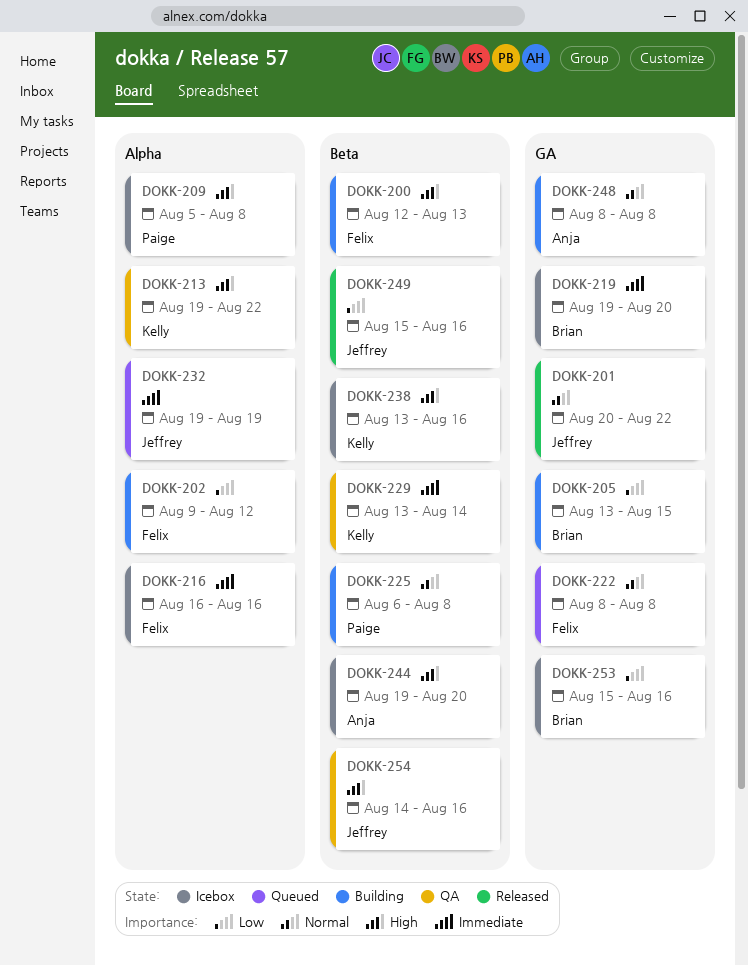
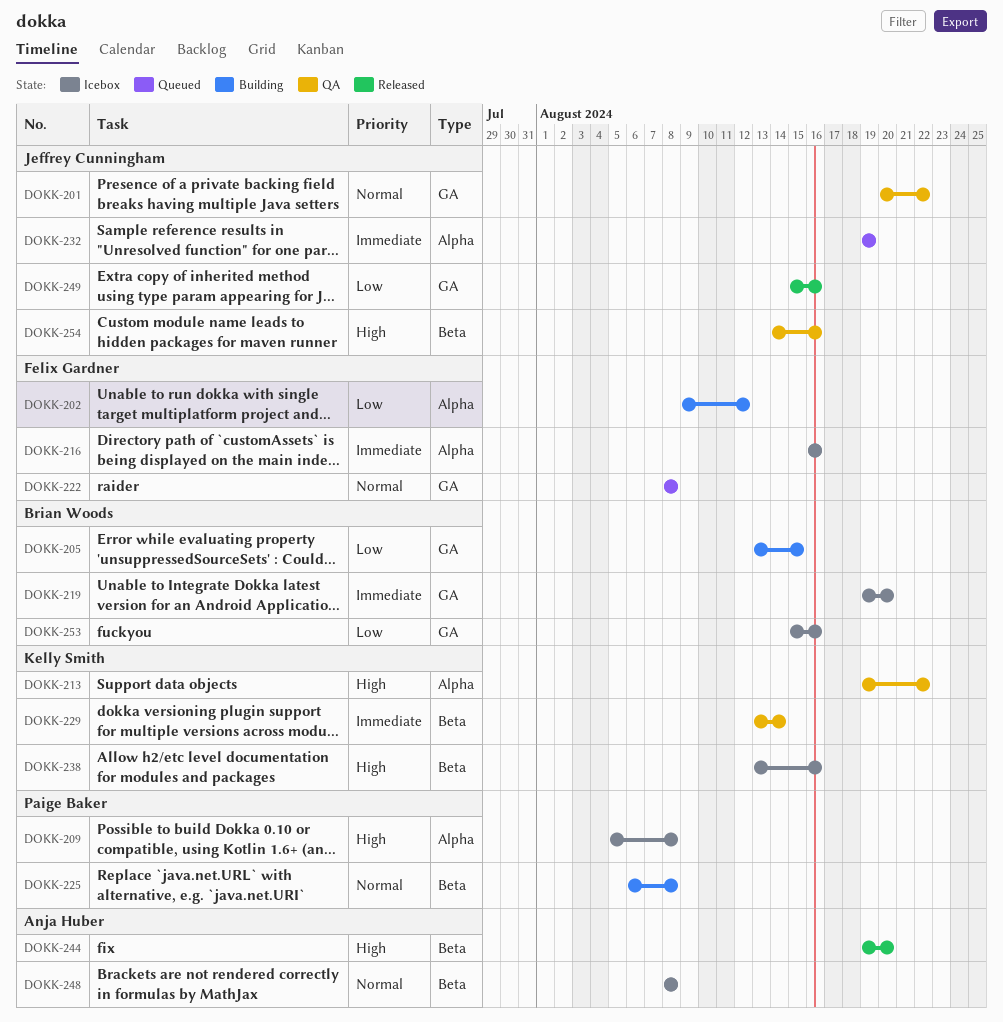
DOKK-200: present -> none
DOKK-201, status: Released -> QA
DOKK-244, status: Icebox -> Released
DOKK-248, status: Building -> Icebox
DOKK-248, label: GA -> Beta
DOKK-249, label: Beta -> GA

